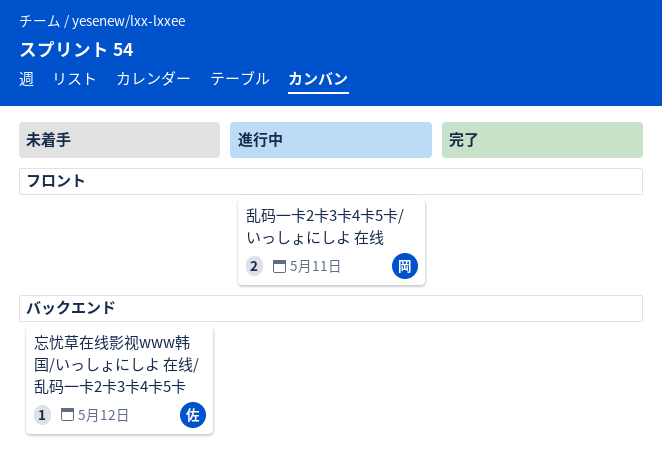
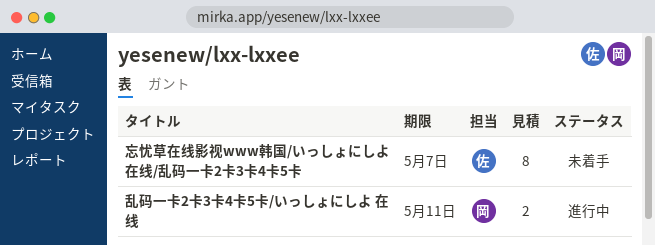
忘忧草在线影视www韩国/いっしょにしよ 在线/乱码一卡2卡3卡4卡5卡, estimate: 1 -> 8
忘忧草在线影视www韩国/いっしょにしよ 在线/乱码一卡2卡3卡4卡5卡, due: May 12 -> May 7

